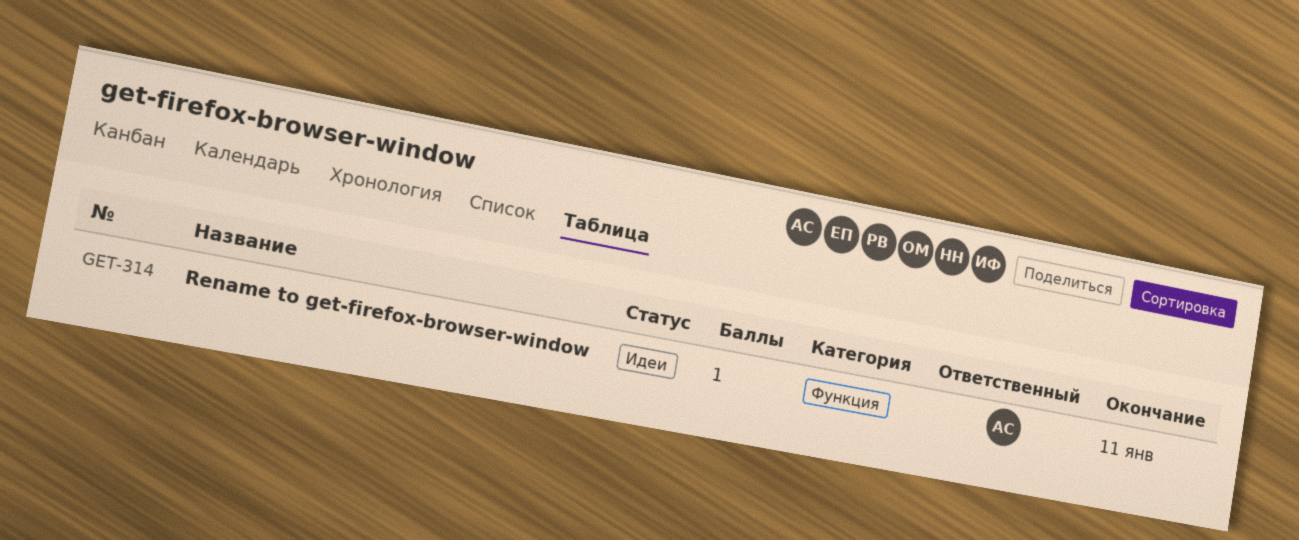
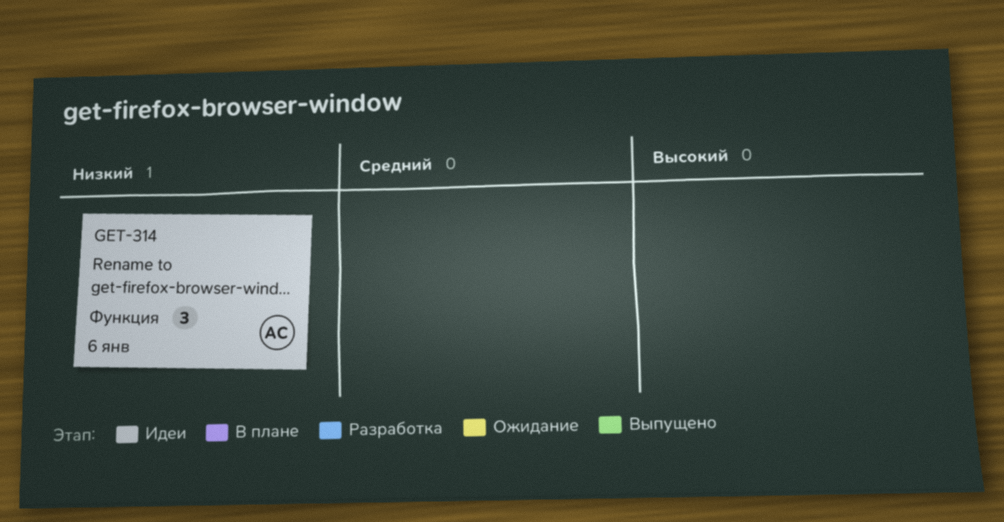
GET-314, estimate: 1 -> 3
GET-314, due: Jan 11 -> Jan 6

